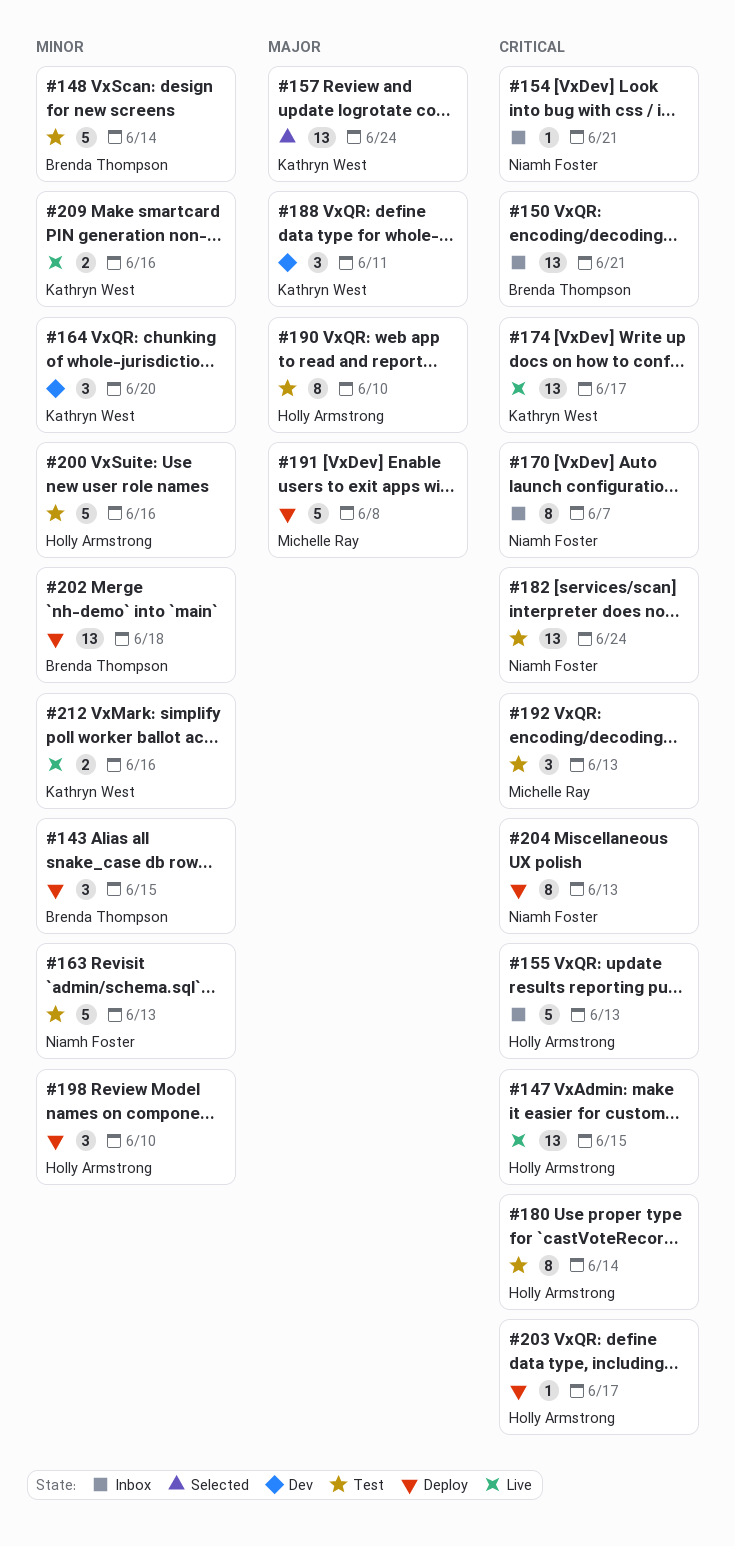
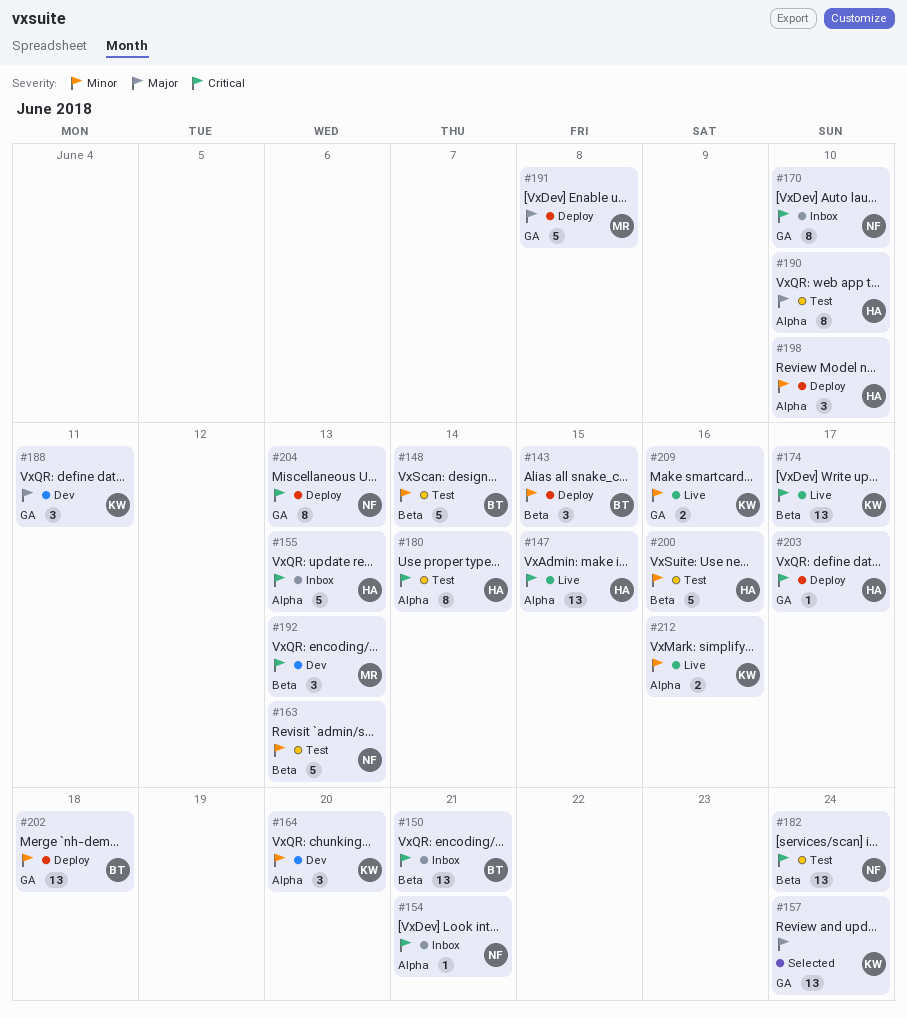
#170, due: Jun 7 -> Jun 10
#192, status: Test -> Dev

